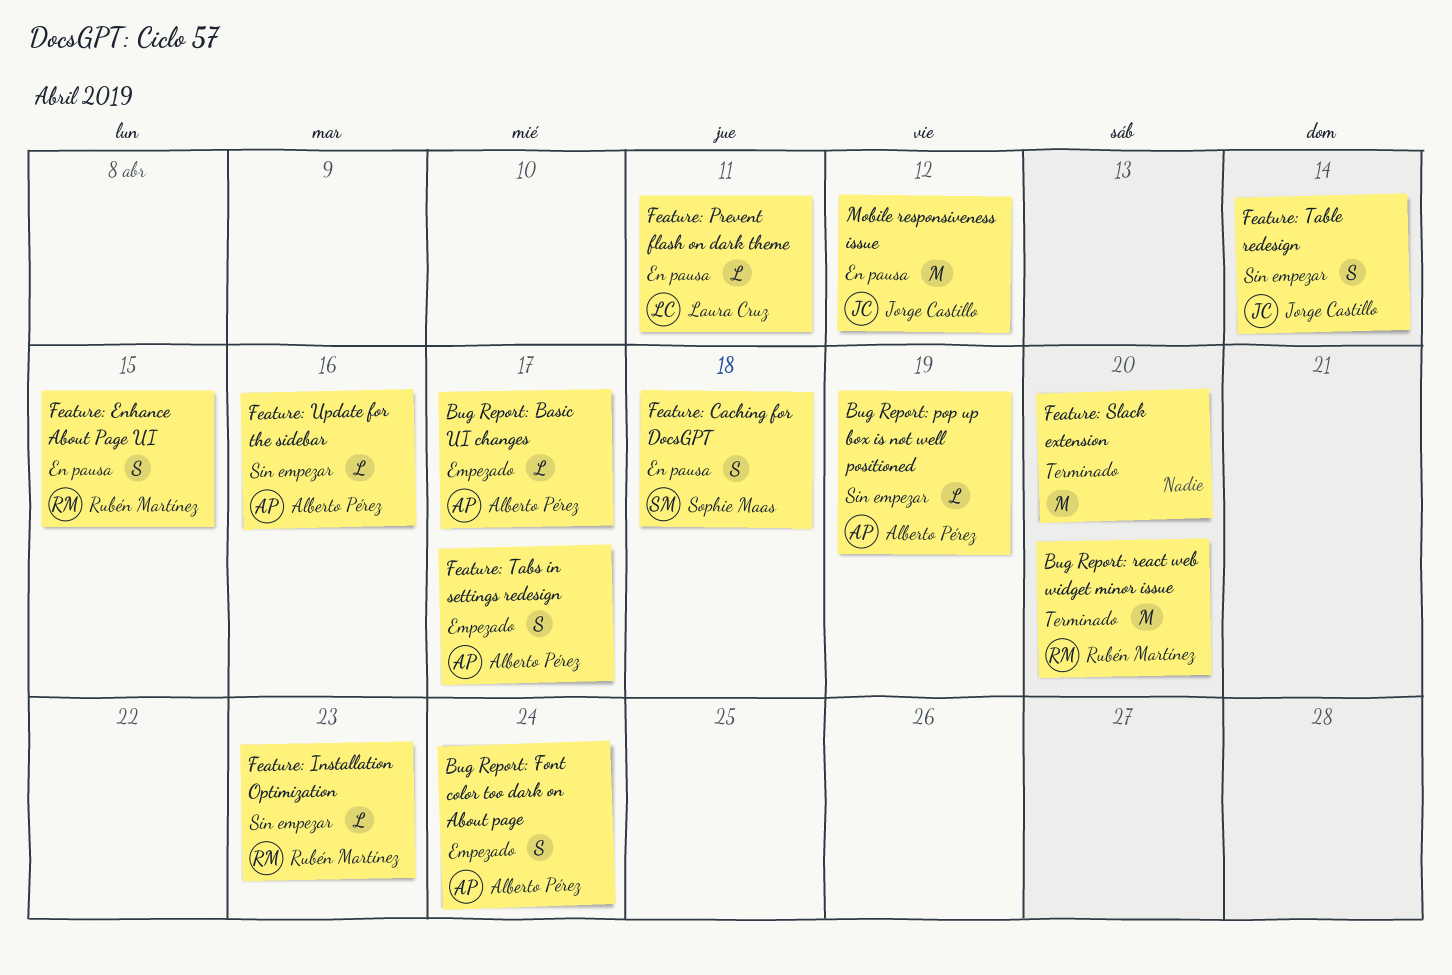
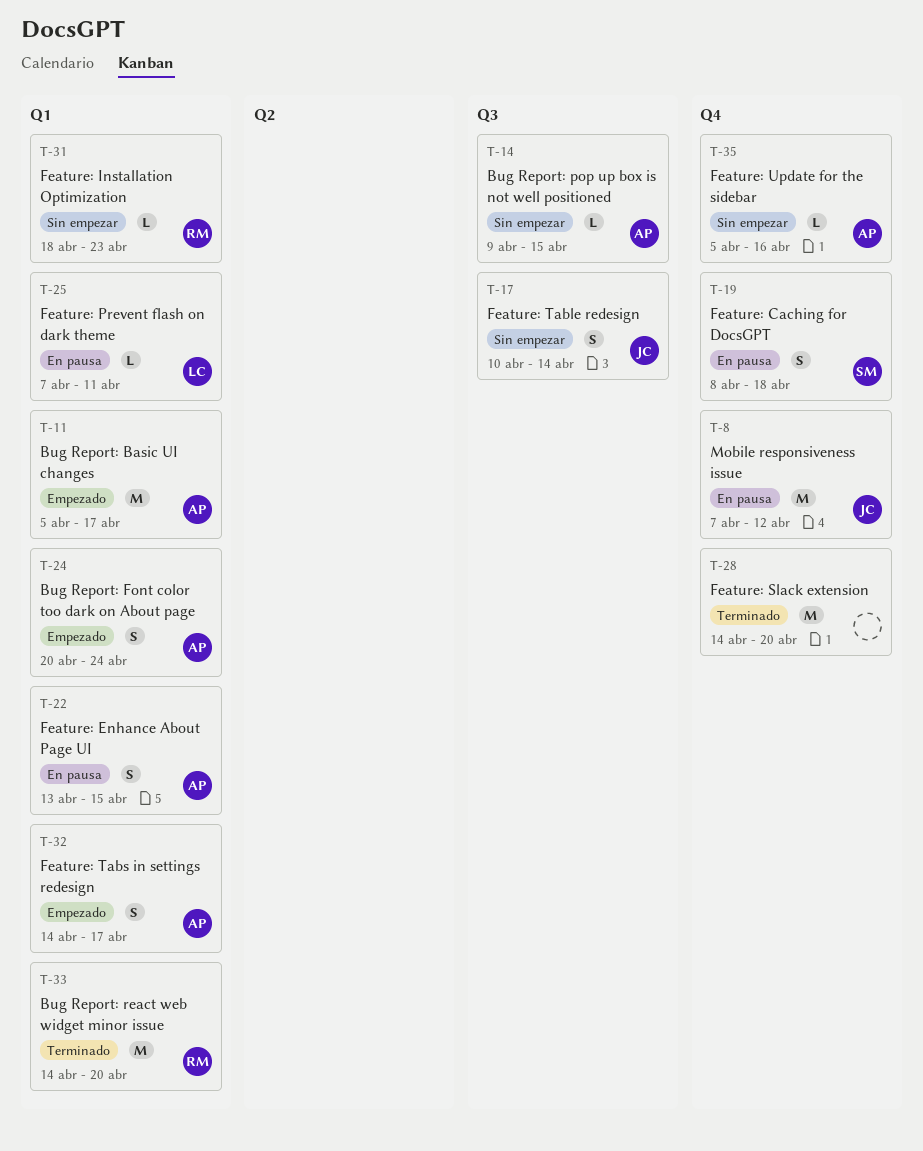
Bug Report: Basic UI changes, estimate: L -> M
Bug Report: pop up box is not well positioned, due: Apr 19 -> Apr 15
Feature: Enhance About Page UI, owner: Rubén Martínez -> Alberto Pérez

